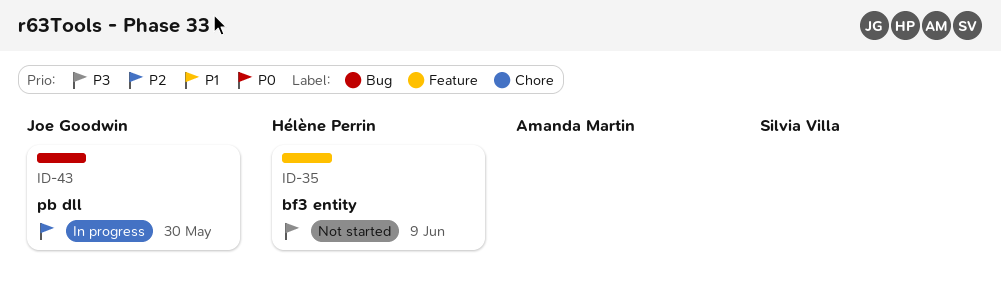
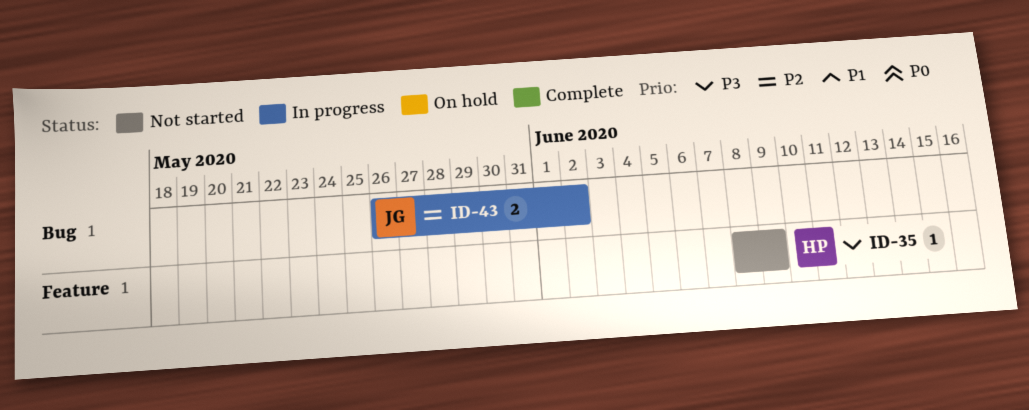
ID-43, due: May 30 -> Jun 2

